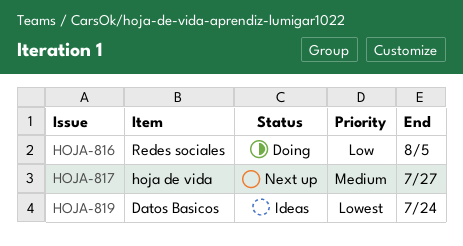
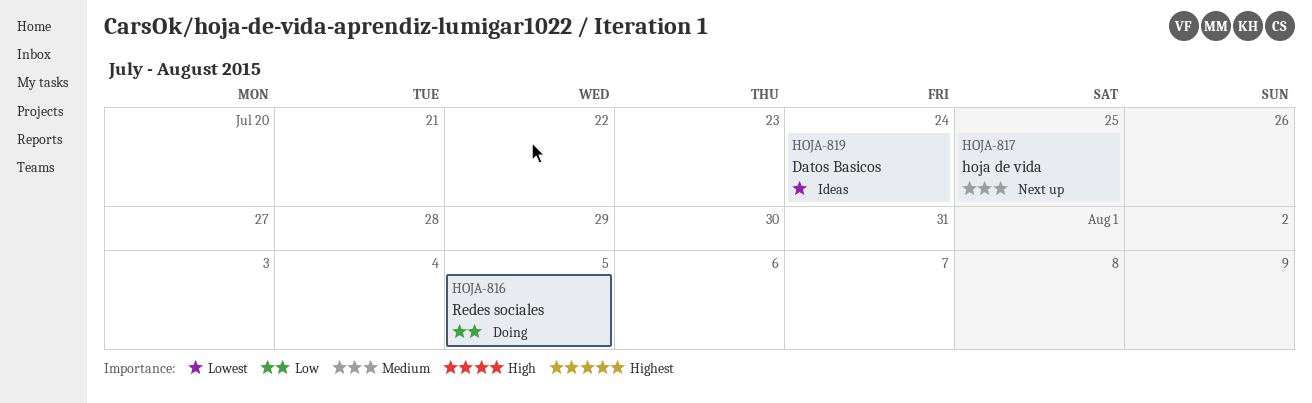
HOJA-817, due: Jul 27 -> Jul 25

